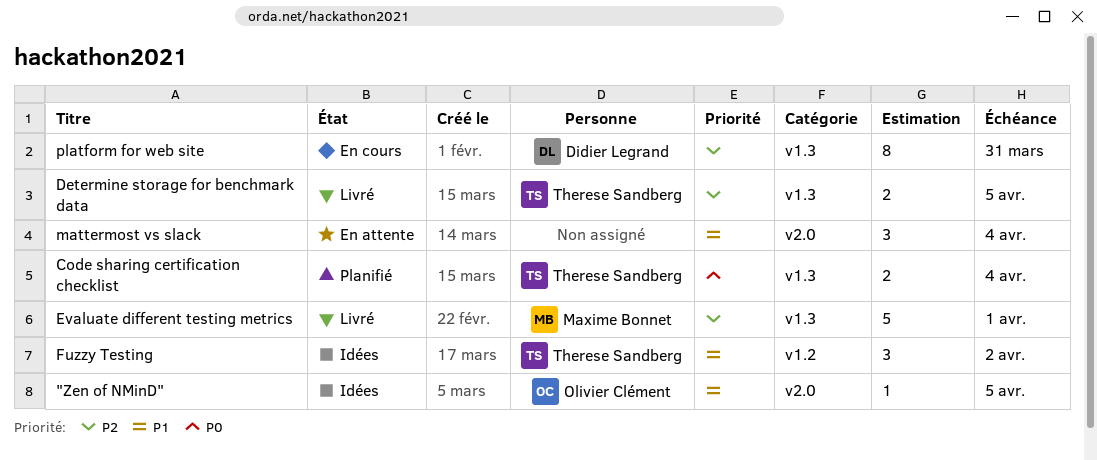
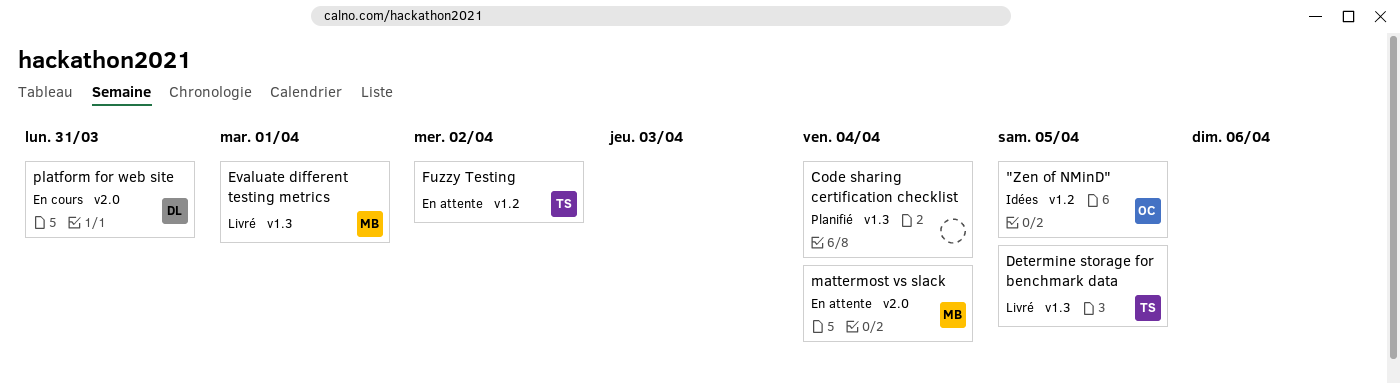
"Zen of NMinD", label: v2.0 -> v1.2
Code sharing certification checklist, owner: Therese Sandberg -> none
Fuzzy Testing, status: Idées -> En attente
mattermost vs slack, owner: none -> Maxime Bonnet
platform for web site, label: v1.3 -> v2.0

